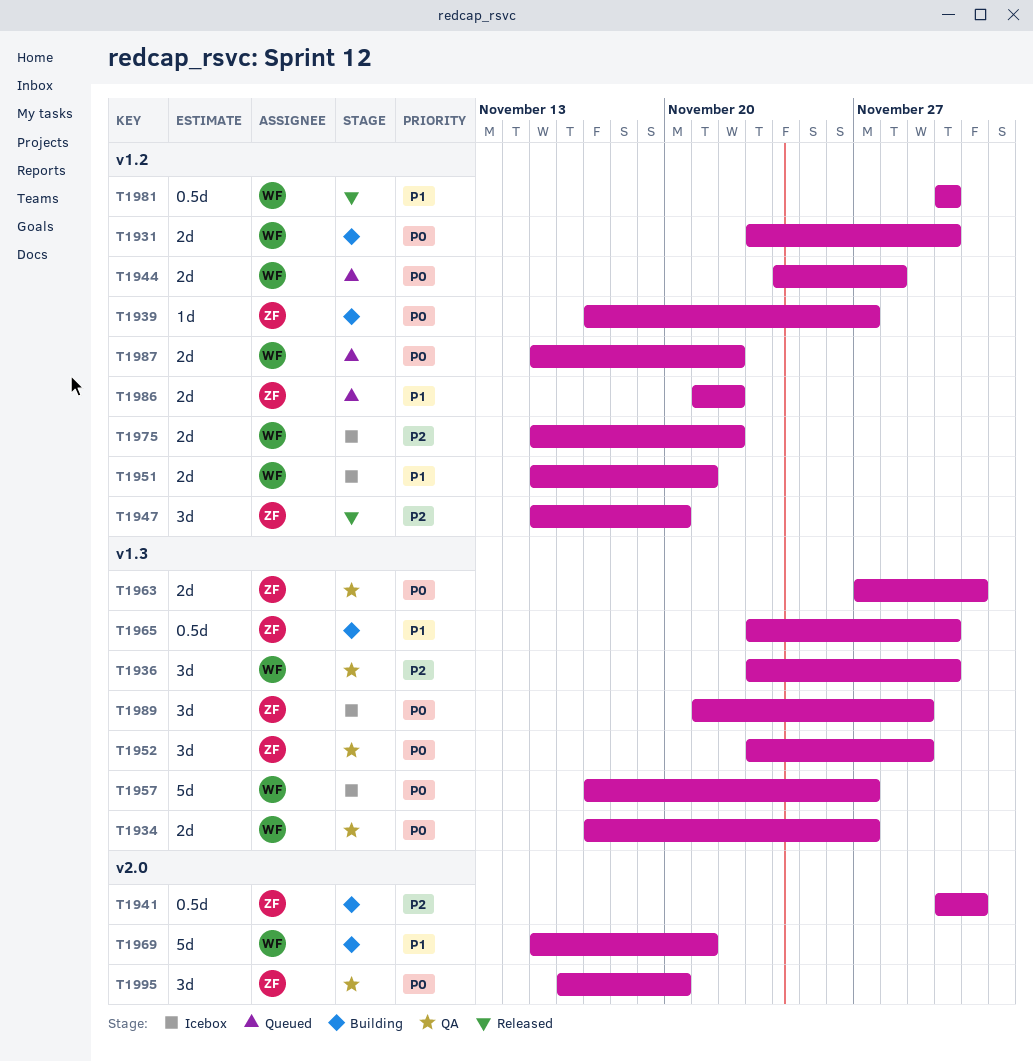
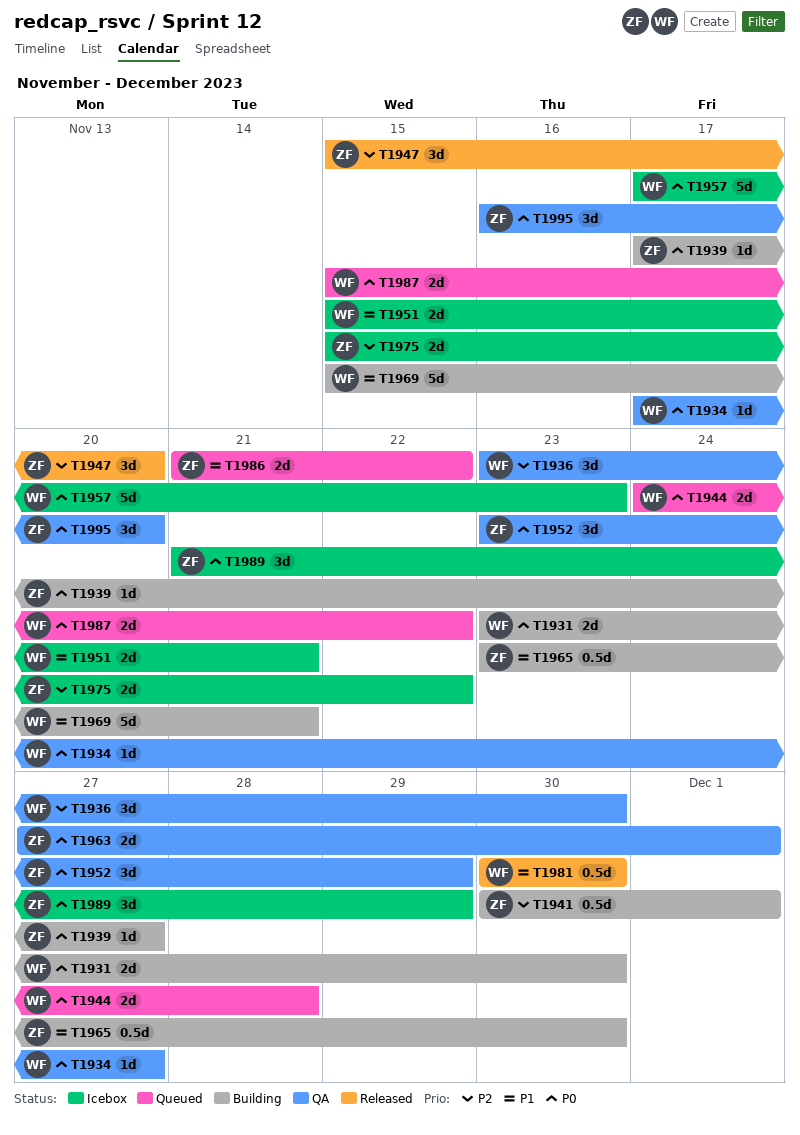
T1934, estimate: 2d -> 1d
T1957, due: Nov 27 -> Nov 23
T1975, owner: WF -> ZF

